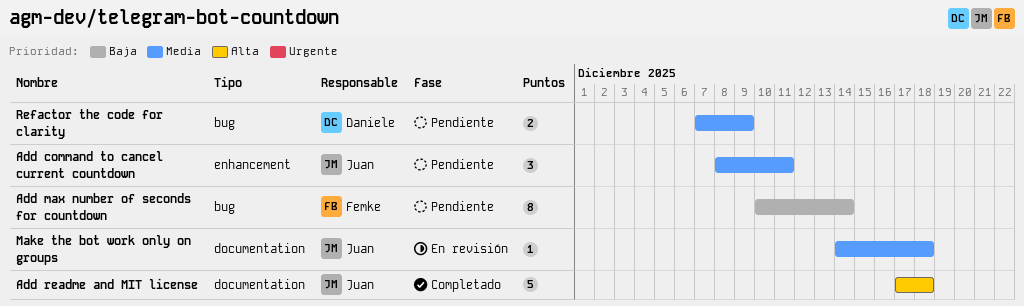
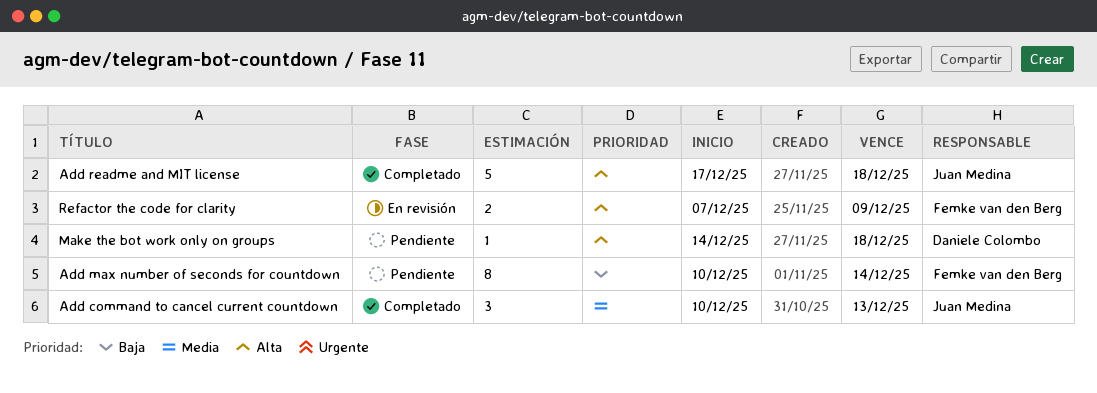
Add command to cancel current countdown, status: Pendiente -> Completado
Add command to cancel current countdown, start: Dec 8 -> Dec 10
Add command to cancel current countdown, due: Dec 11 -> Dec 13
Make the bot work only on groups, status: En revisión -> Pendiente
Make the bot work only on groups, owner: Juan Medina -> Daniele Colombo
Make the bot work only on groups, priority: Media -> Alta
Refactor the code for clarity, status: Pendiente -> En revisión
Refactor the code for clarity, owner: Daniele Colombo -> Femke van den Berg
Refactor the code for clarity, priority: Media -> Alta

